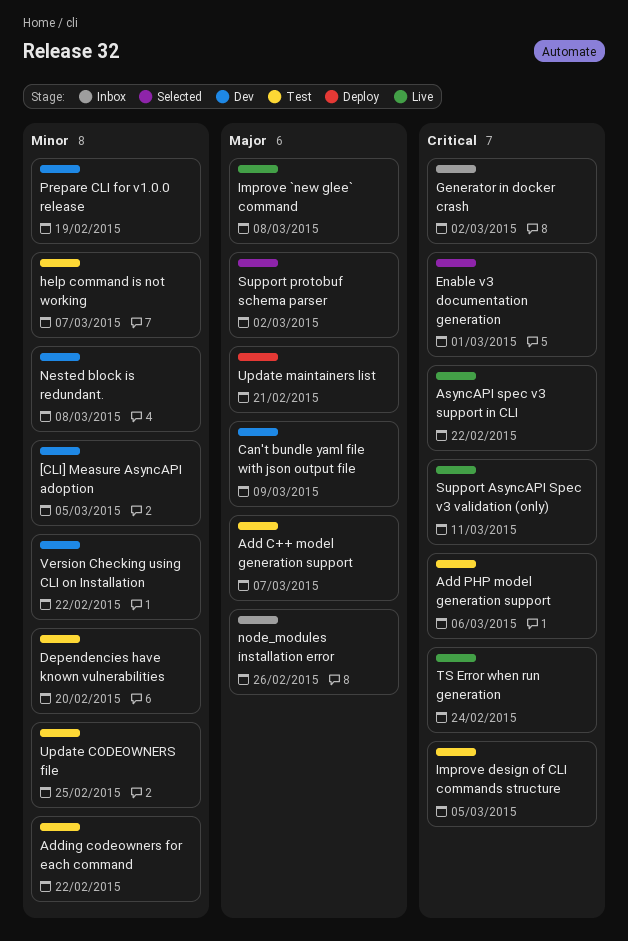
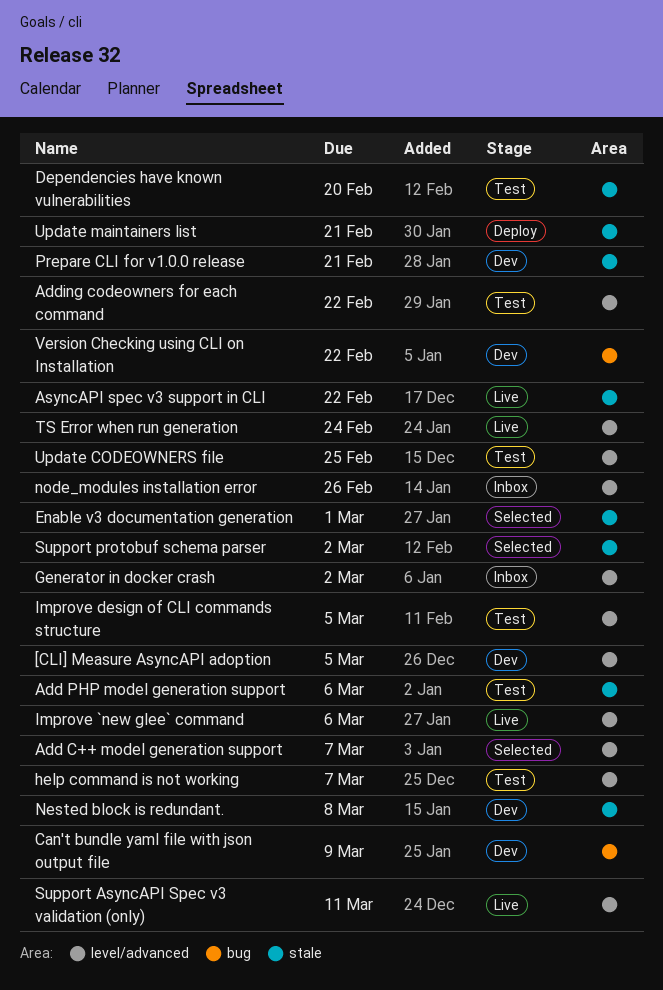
Add C++ model generation support, status: Test -> Selected
Improve `new glee` command, due: Mar 8 -> Mar 6
Prepare CLI for v1.0.0 release, due: Feb 19 -> Feb 21

